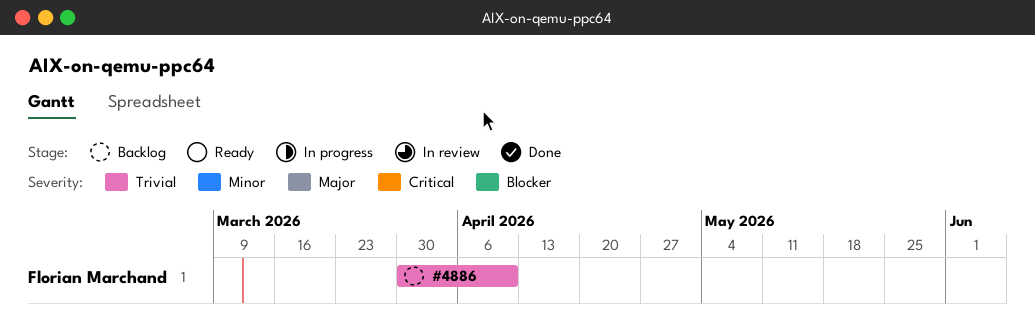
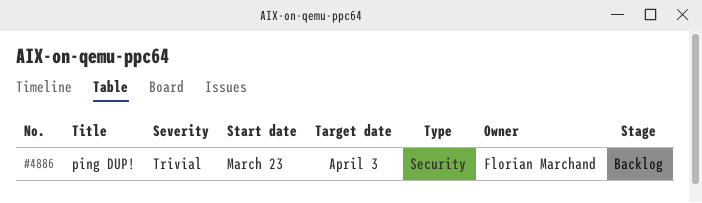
#4886, start: Mar 30 -> Mar 23
#4886, due: Apr 10 -> Apr 3

